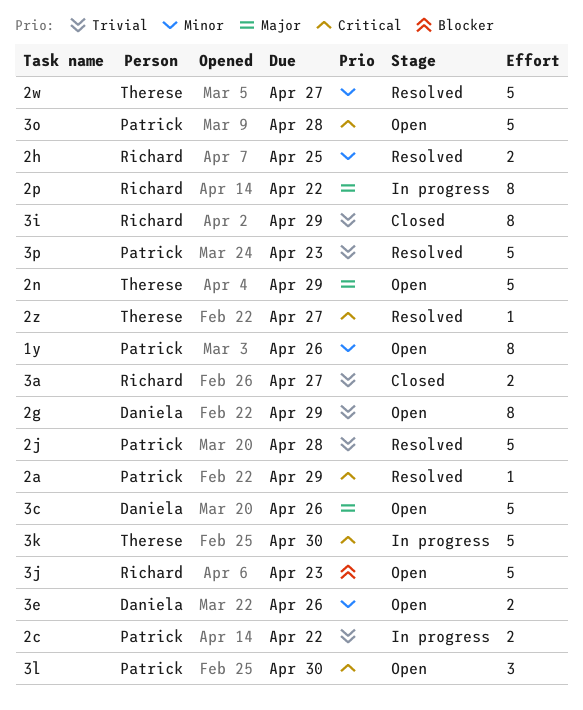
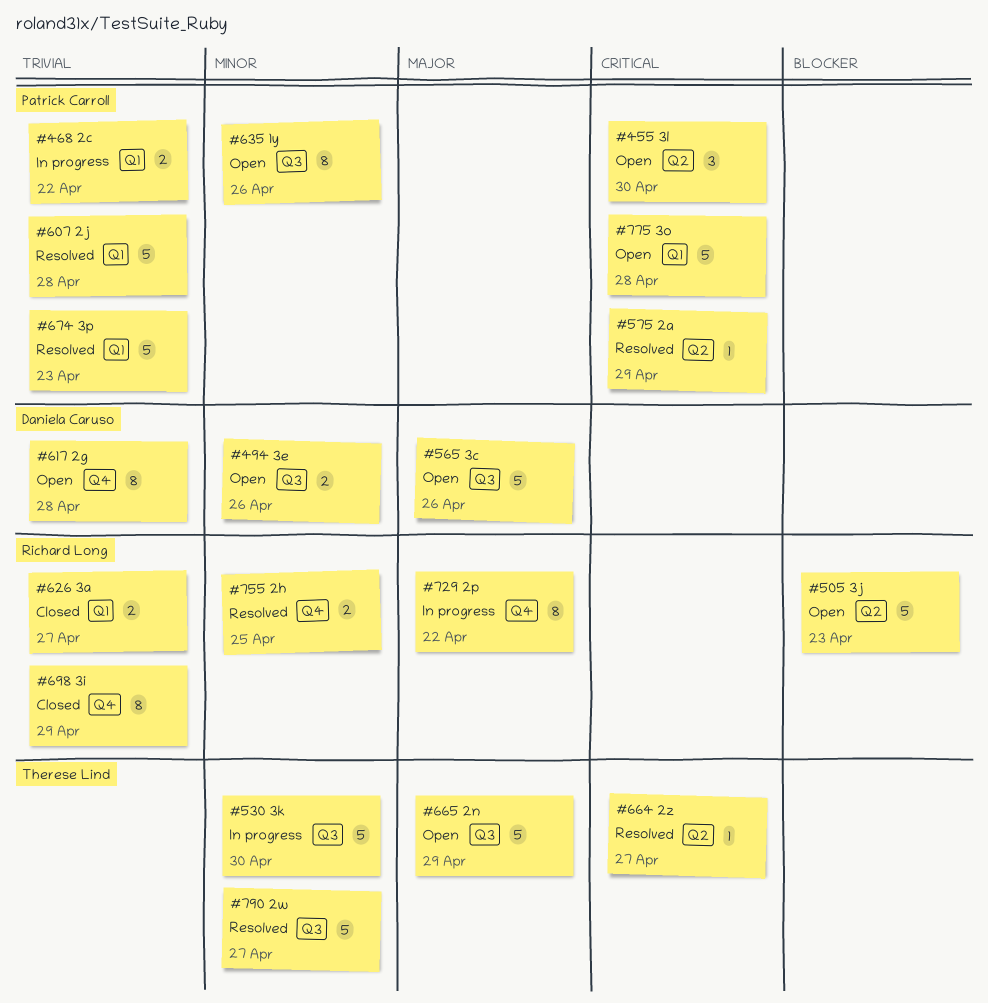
2g, due: Apr 29 -> Apr 28
3k, priority: Critical -> Minor

